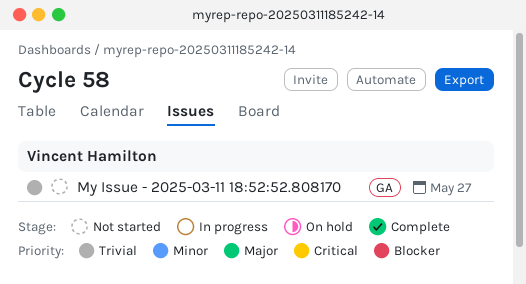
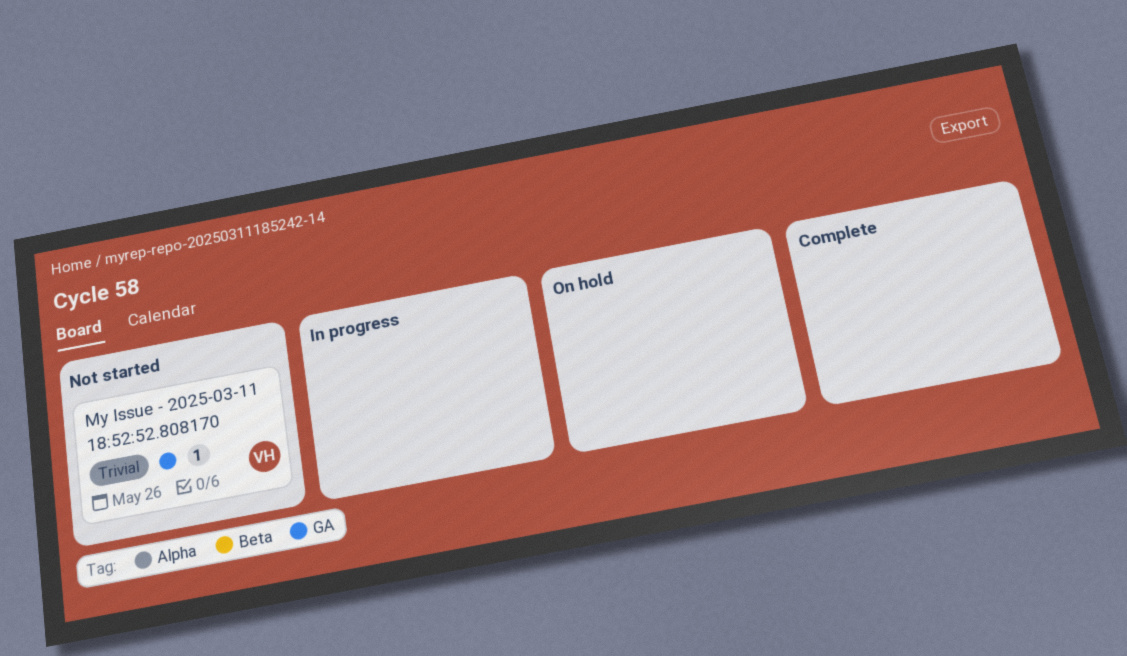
My Issue - 2025-03-11 18:52:52.808170, due: May 27 -> May 26

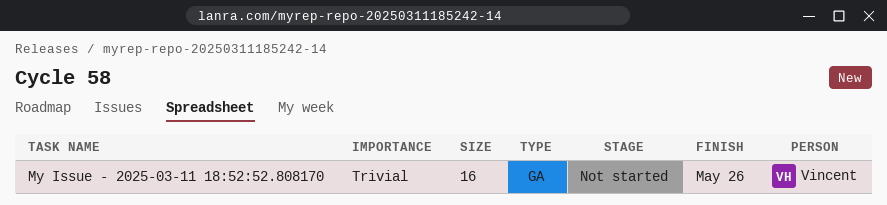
My Issue - 2025-03-11 18:52:52.808170, estimate: 1 -> 16

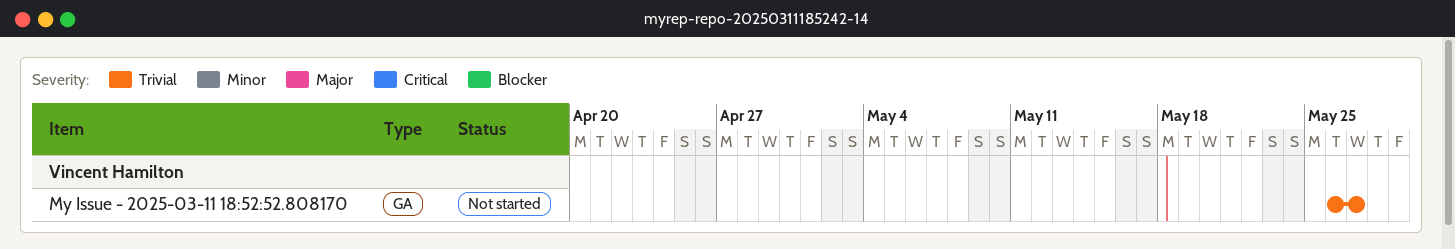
My Issue - 2025-03-11 18:52:52.808170, due: May 26 -> May 27

